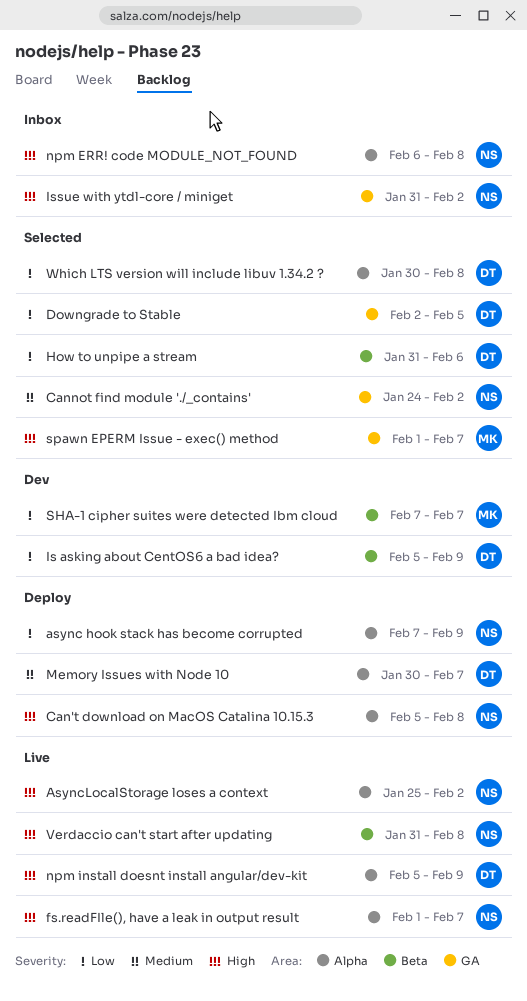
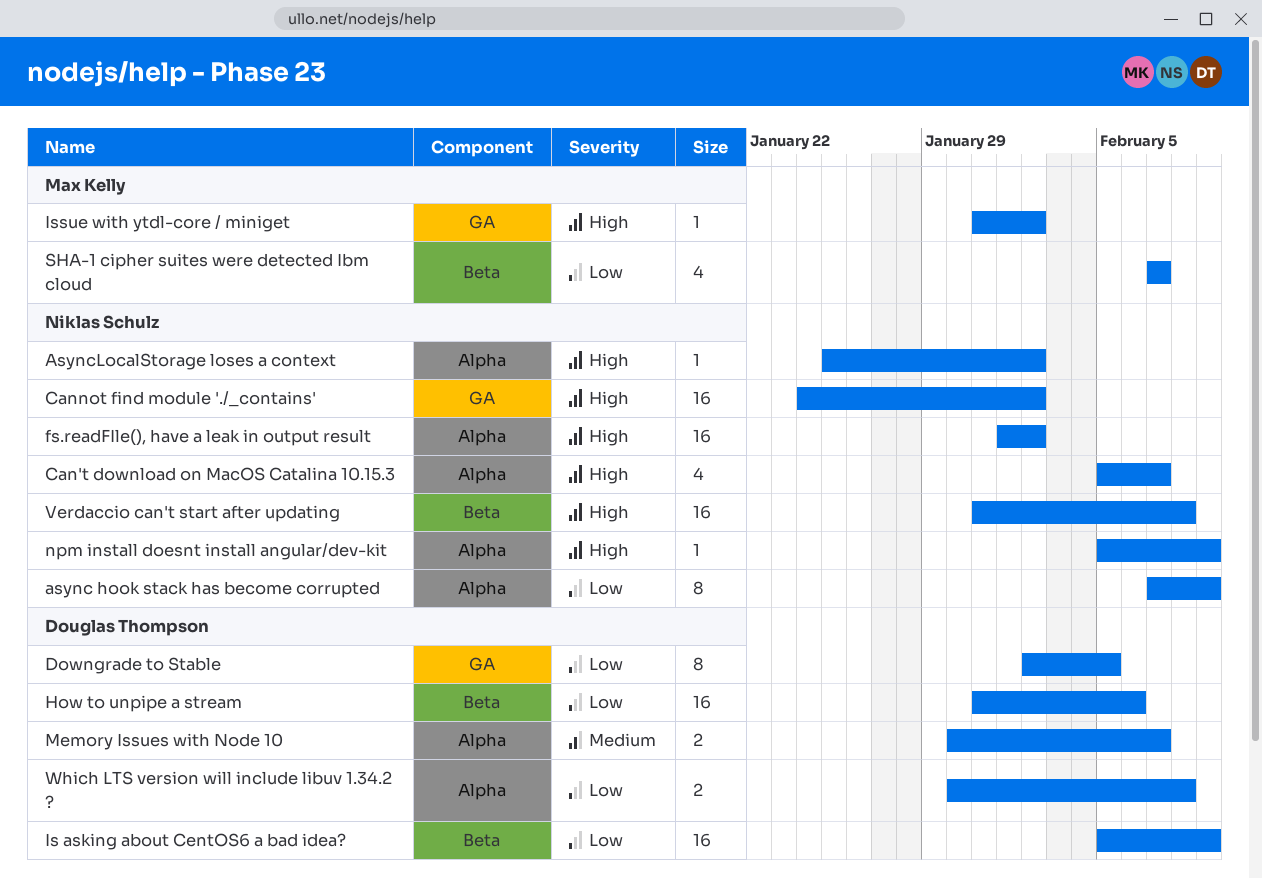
Can't download on MacOS Catalina 10.15.3, due: Feb 8 -> Feb 7
Cannot find module './_contains', priority: Medium -> High
fs.readFIle(), have a leak in output result, due: Feb 7 -> Feb 2
Issue with ytdl-core / miniget, owner: Niklas Schulz -> Max Kelly
npm ERR! code MODULE_NOT_FOUND: present -> none
npm install doesnt install angular/dev-kit, owner: Douglas Thompson -> Niklas Schulz
spawn EPERM Issue - exec() method: present -> none

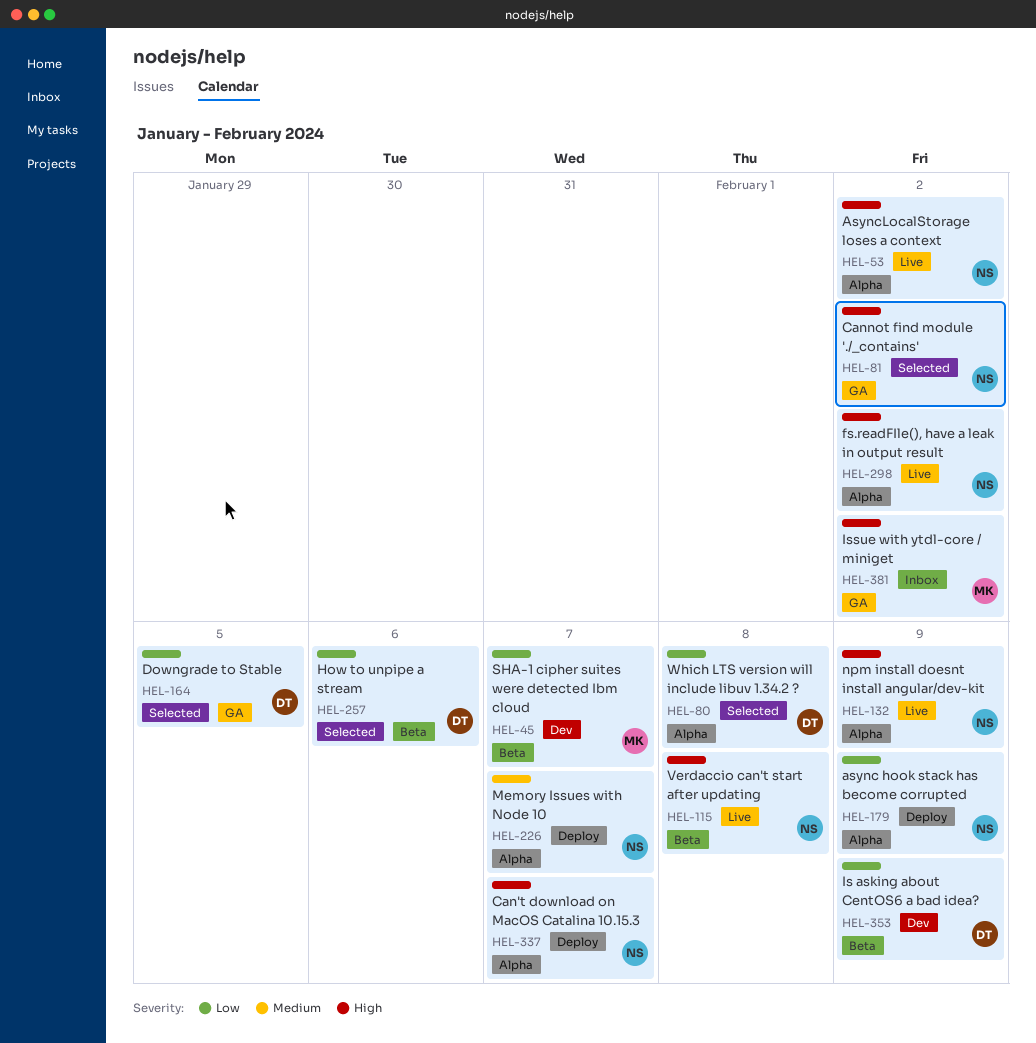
Memory Issues with Node 10, owner: Douglas Thompson -> Niklas Schulz

